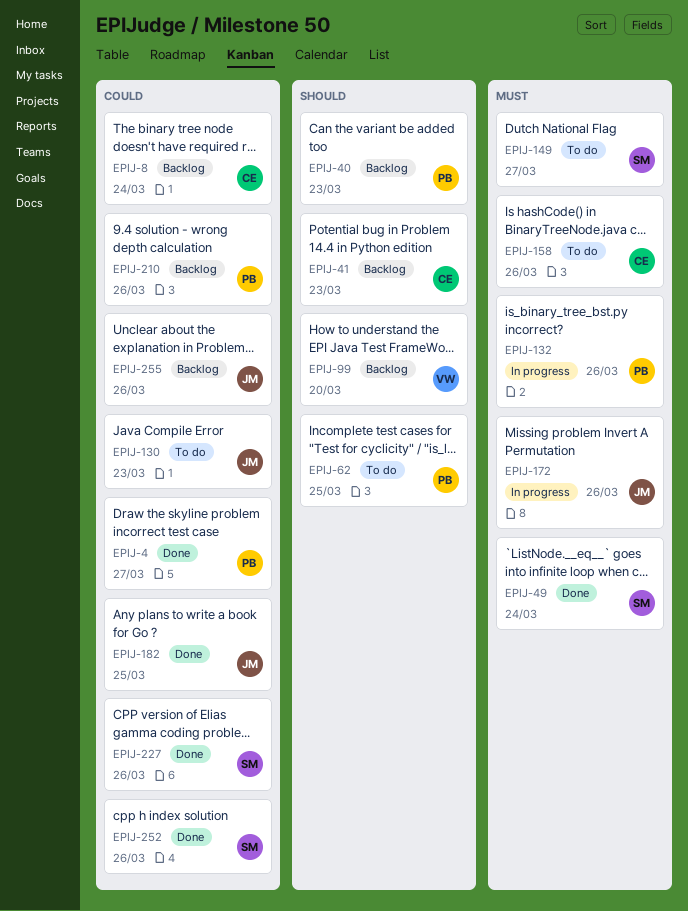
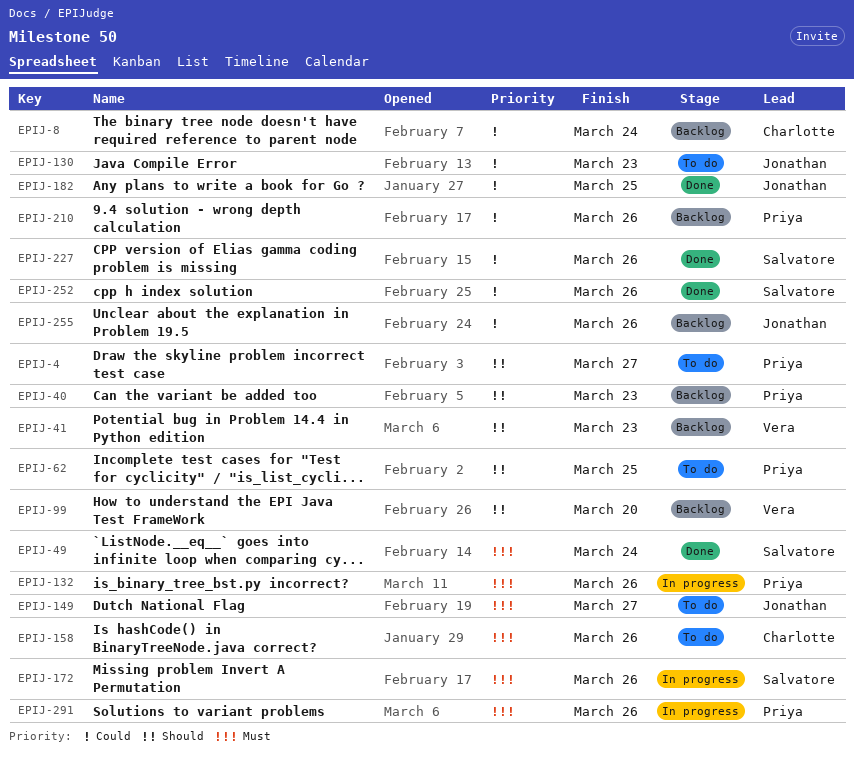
EPIJ-4, status: Done -> To do
EPIJ-4, priority: Could -> Should
EPIJ-41, owner: Charlotte -> Vera
EPIJ-149, owner: Salvatore -> Jonathan
EPIJ-172, owner: Jonathan -> Salvatore
EPIJ-291: none -> present

